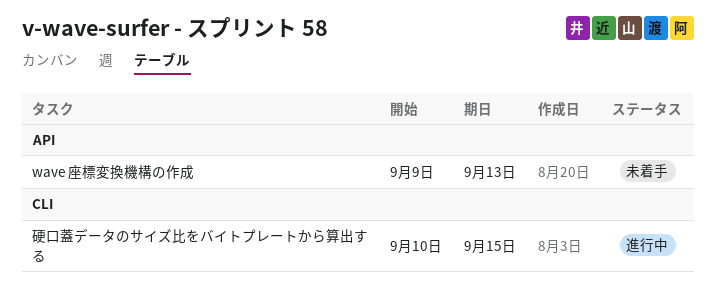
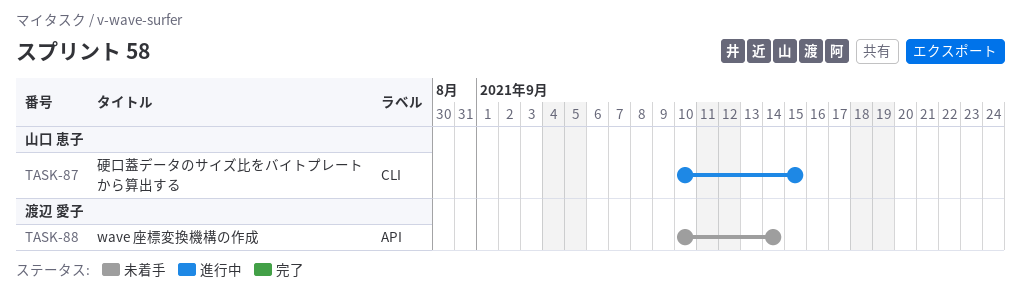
wave 座標変換機構の作成, start: Sep 9 -> Sep 10
wave 座標変換機構の作成, due: Sep 13 -> Sep 14

